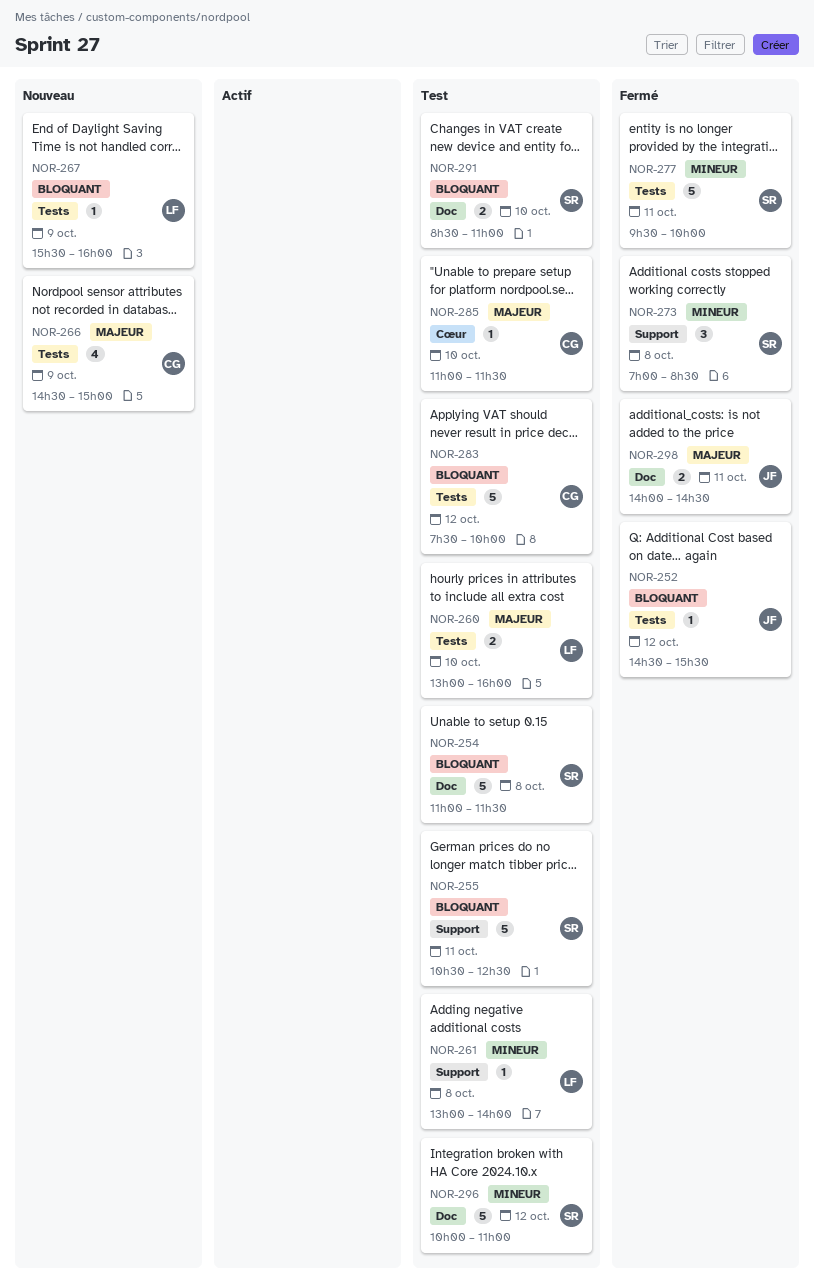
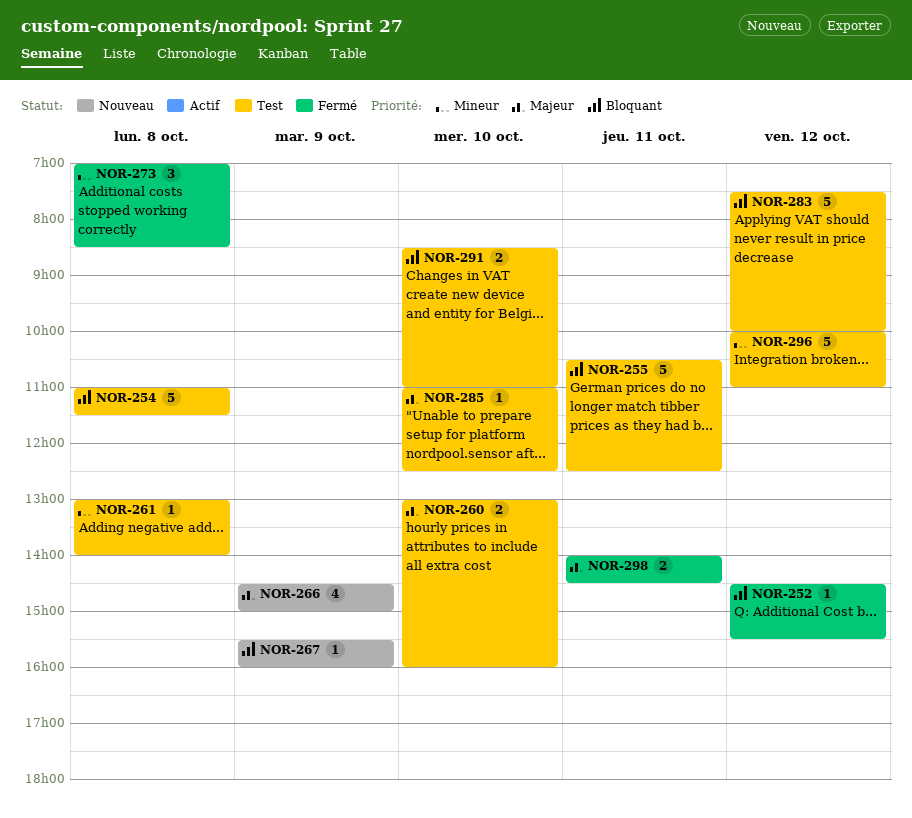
NOR-277: present -> none
NOR-285, ends: 11:30 -> 12:30

